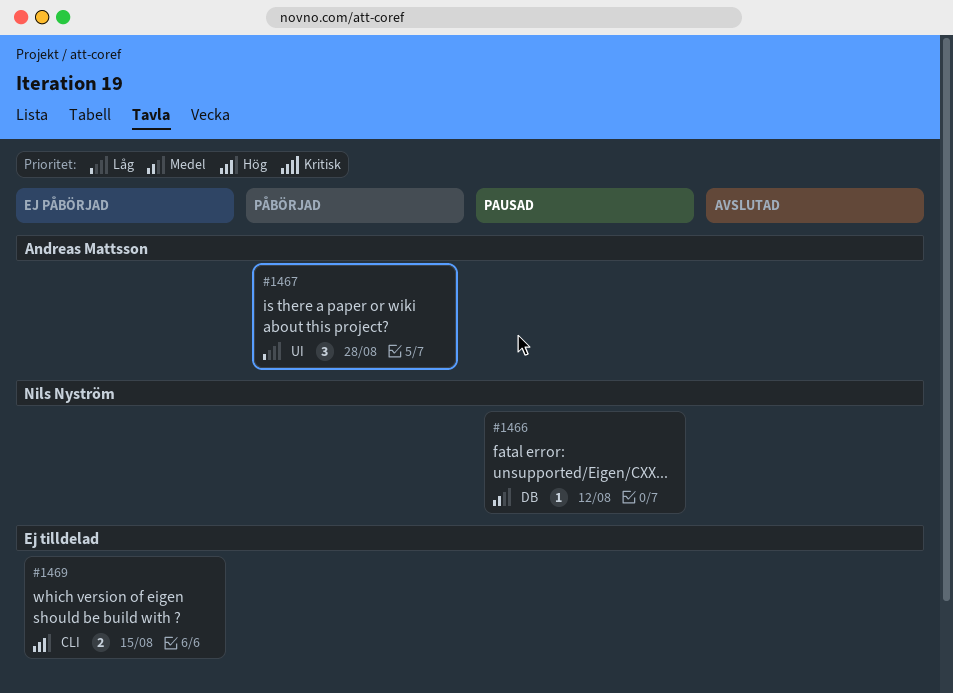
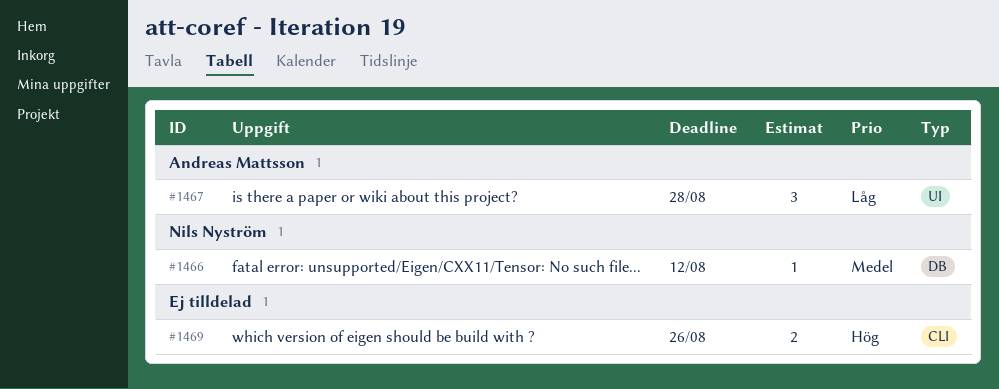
#1469, due: Aug 15 -> Aug 26

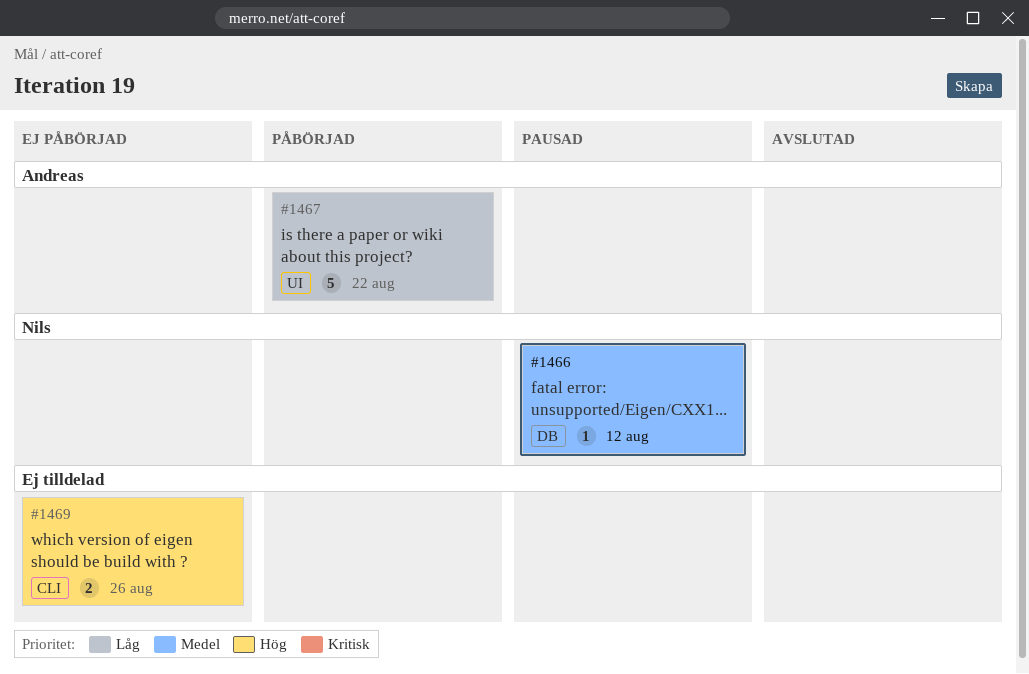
#1467, estimate: 3 -> 5
#1467, due: Aug 28 -> Aug 22

